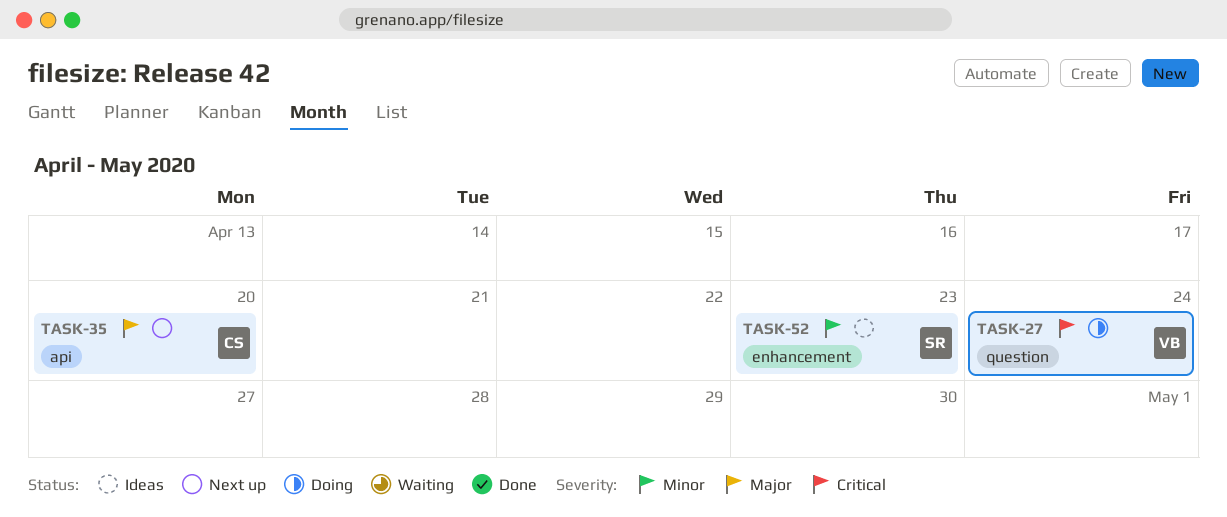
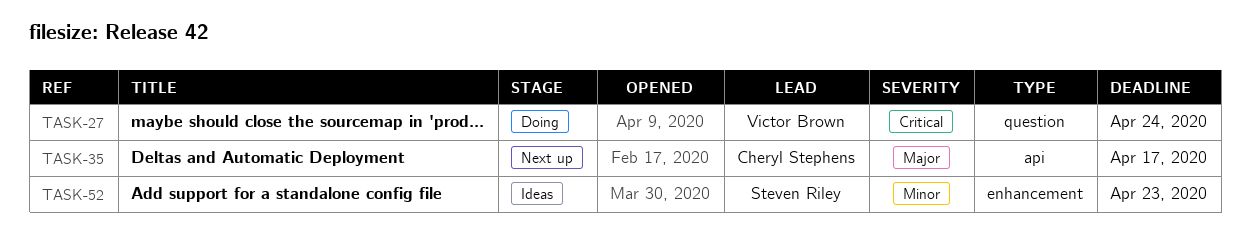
TASK-35, due: Apr 20 -> Apr 17

